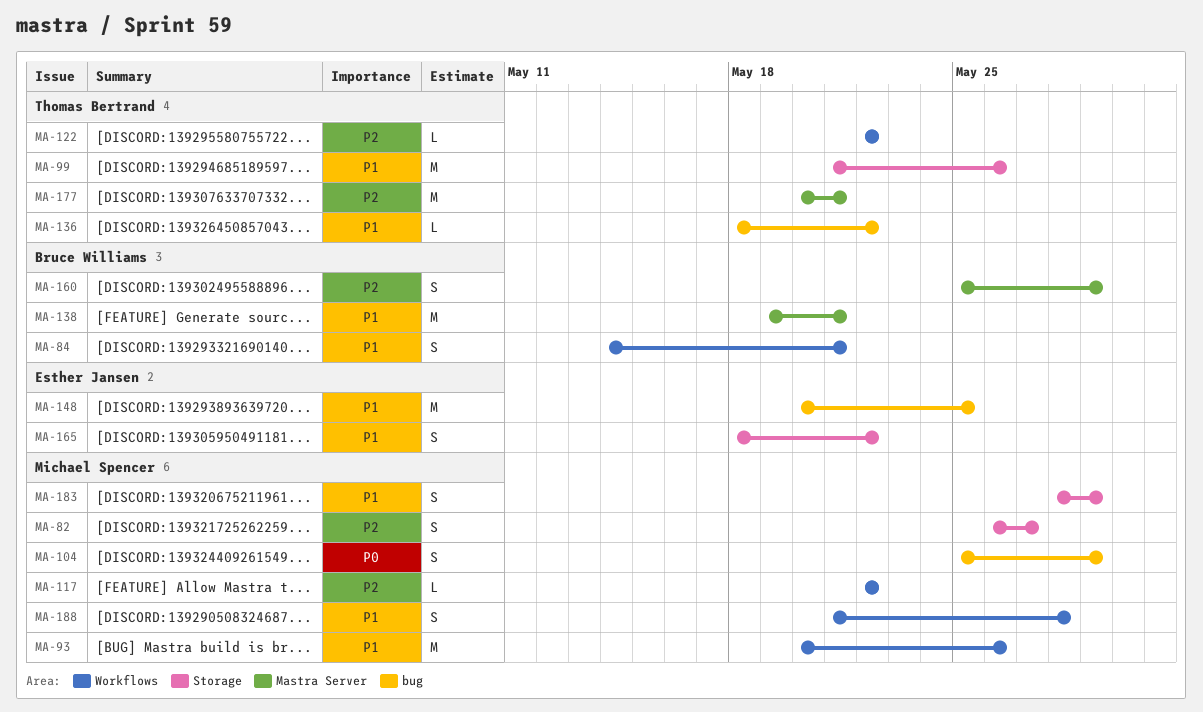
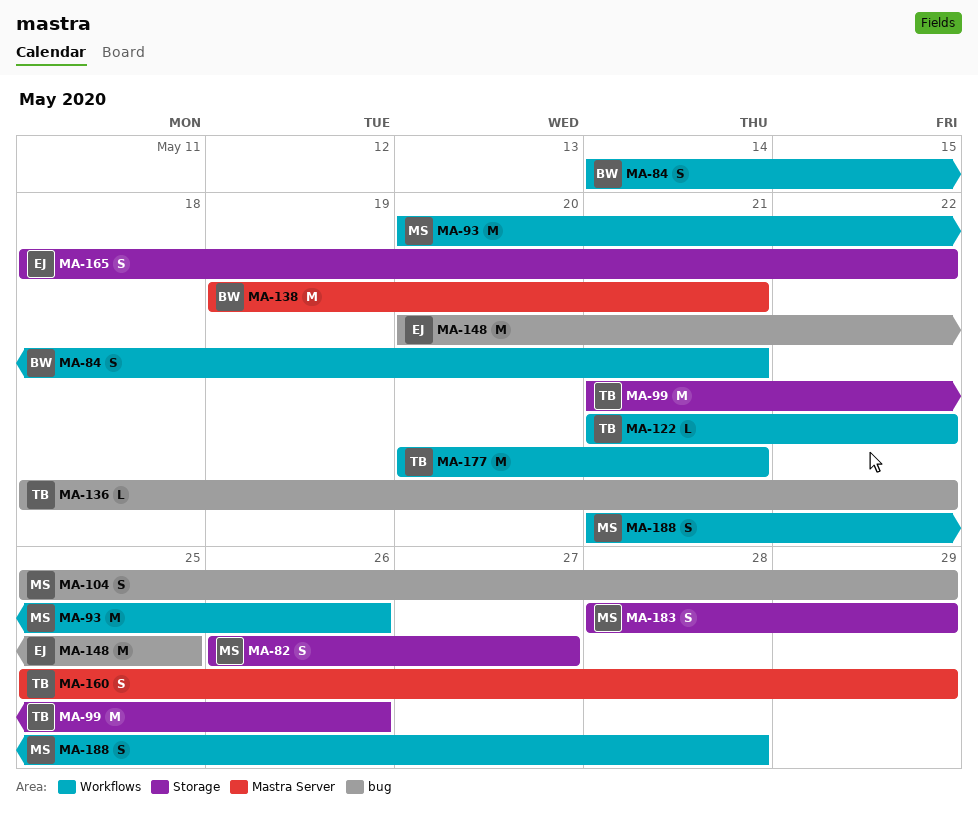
MA-117: present -> none
MA-122, start: May 22 -> May 21
MA-160, owner: Bruce Williams -> Thomas Bertrand
MA-177, label: Mastra Server -> Workflows

